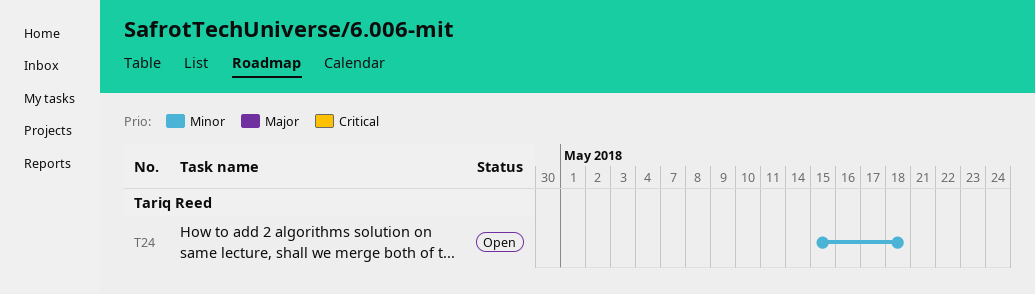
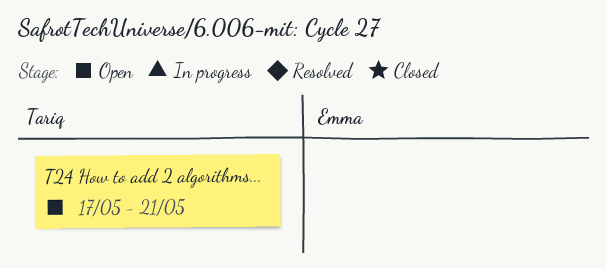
T24, start: May 15 -> May 17
T24, due: May 18 -> May 21

